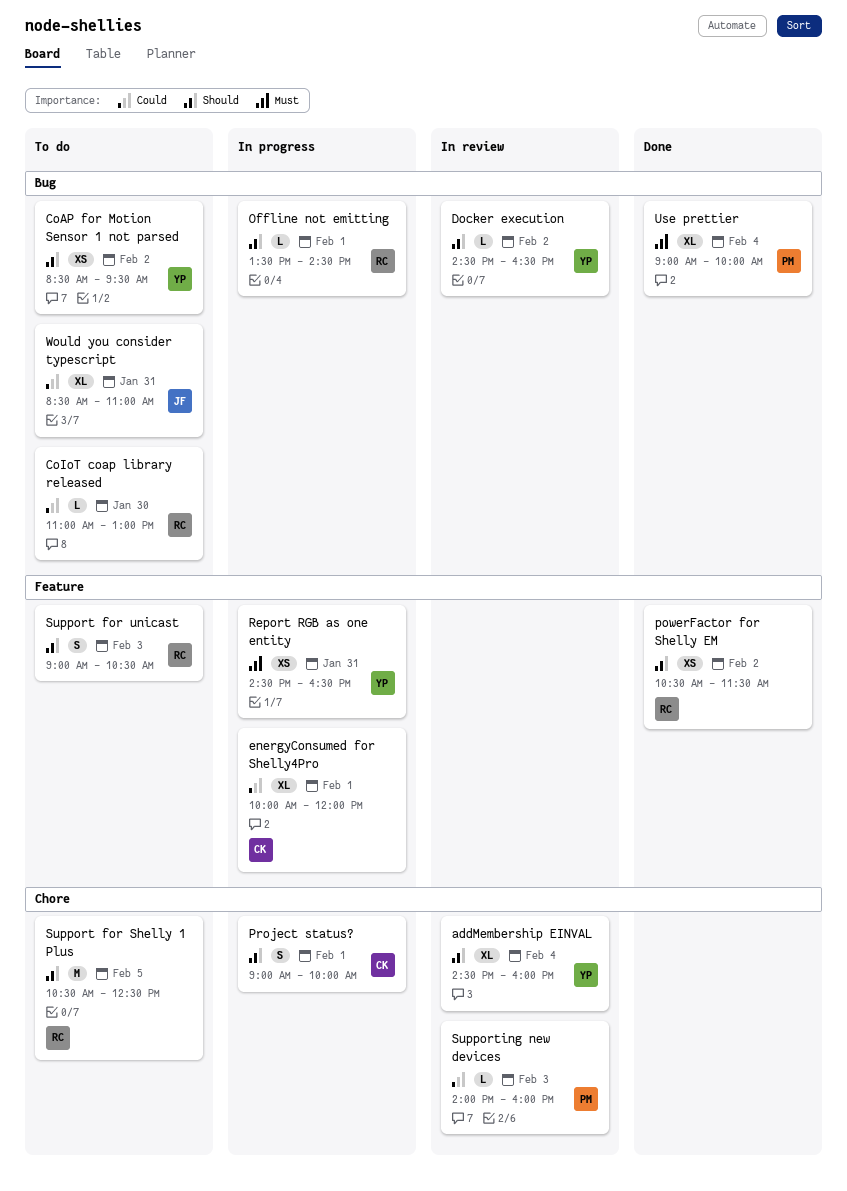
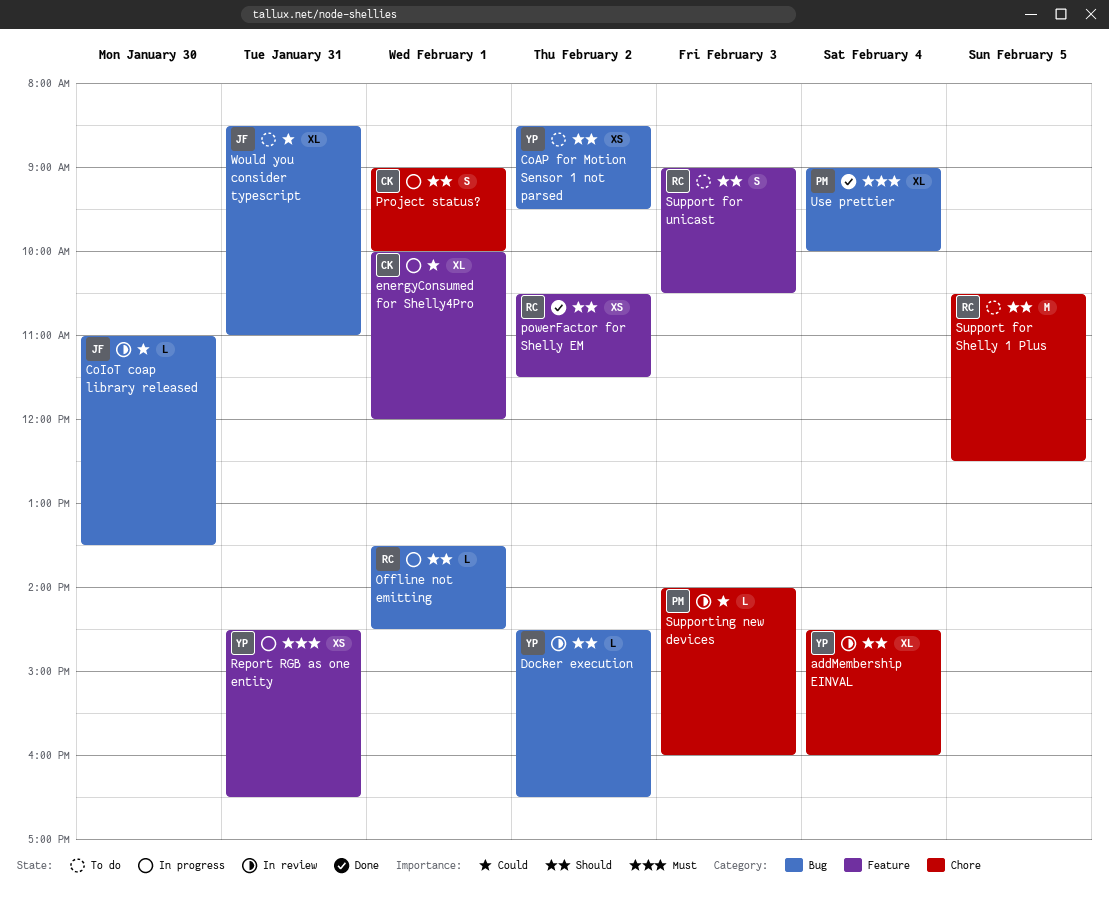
CoIoT coap library released, status: To do -> In review
CoIoT coap library released, owner: RC -> JF
CoIoT coap library released, ends: 13:00 -> 13:30

